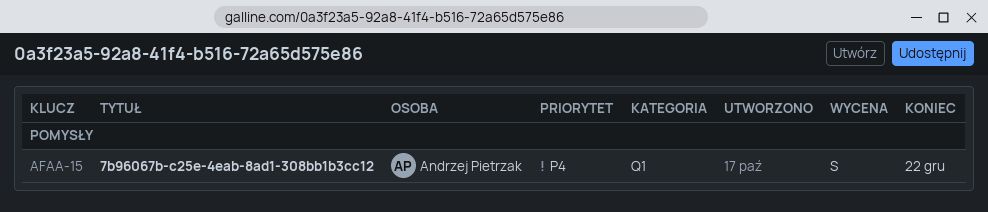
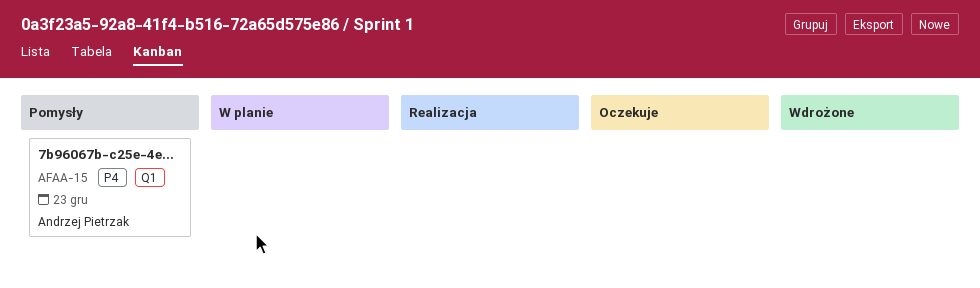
AFAA-15, due: Dec 22 -> Dec 23

